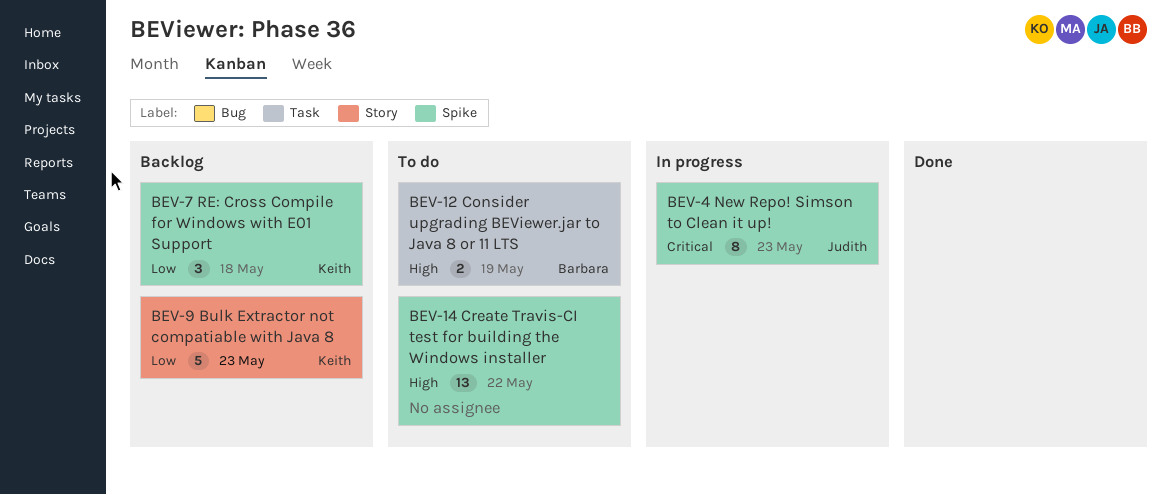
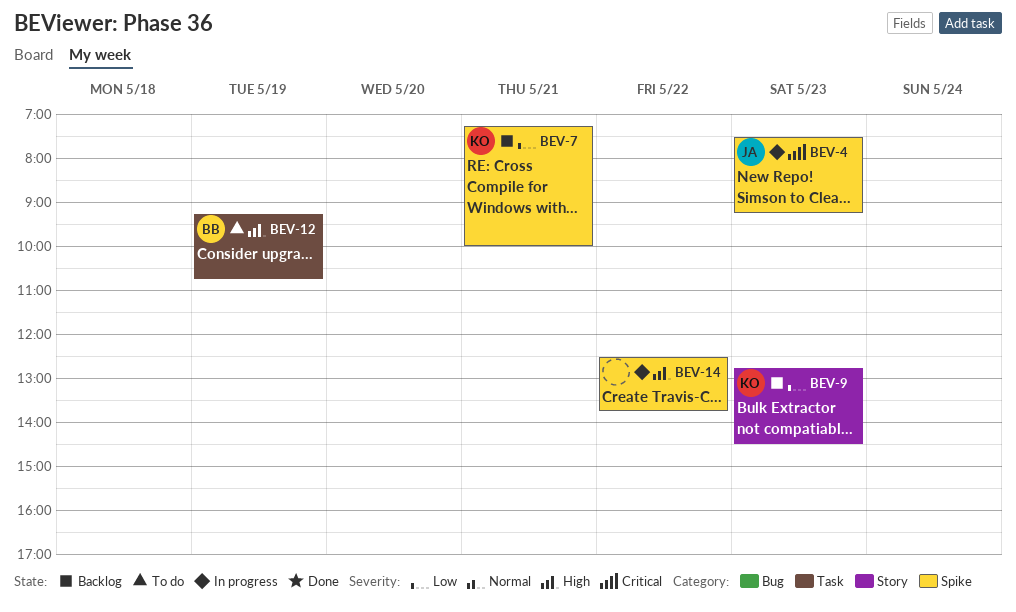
BEV-7, day: May 18 -> May 21
BEV-14, status: To do -> In progress

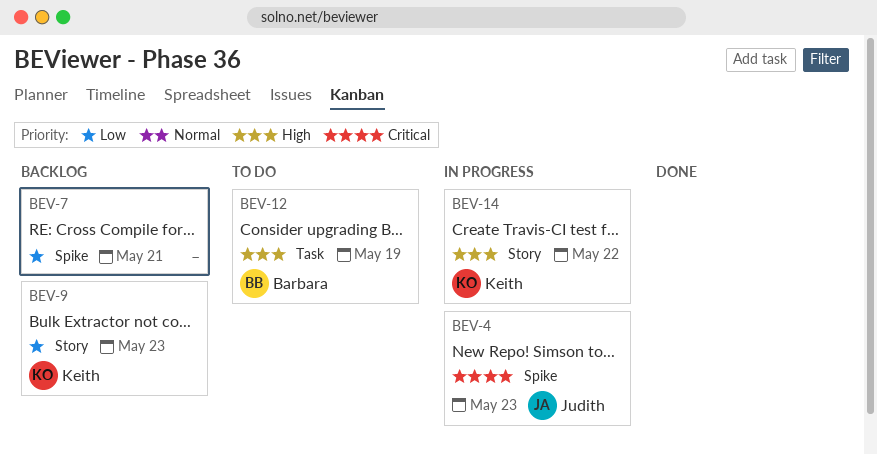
BEV-7, owner: Keith -> none
BEV-14, owner: none -> Keith
BEV-14, label: Spike -> Story

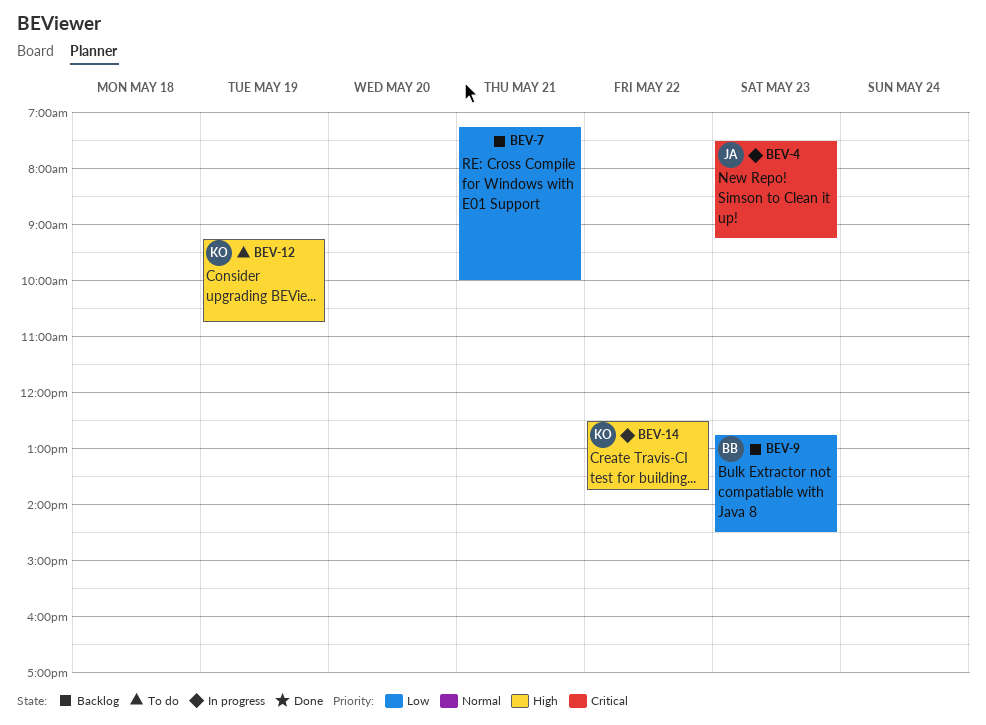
BEV-9, owner: Keith -> Barbara
BEV-12, owner: Barbara -> Keith

